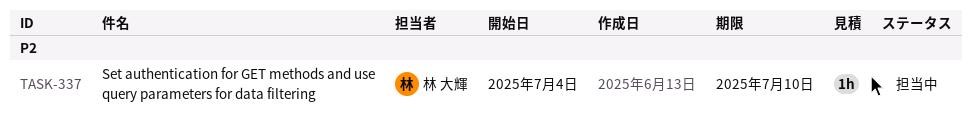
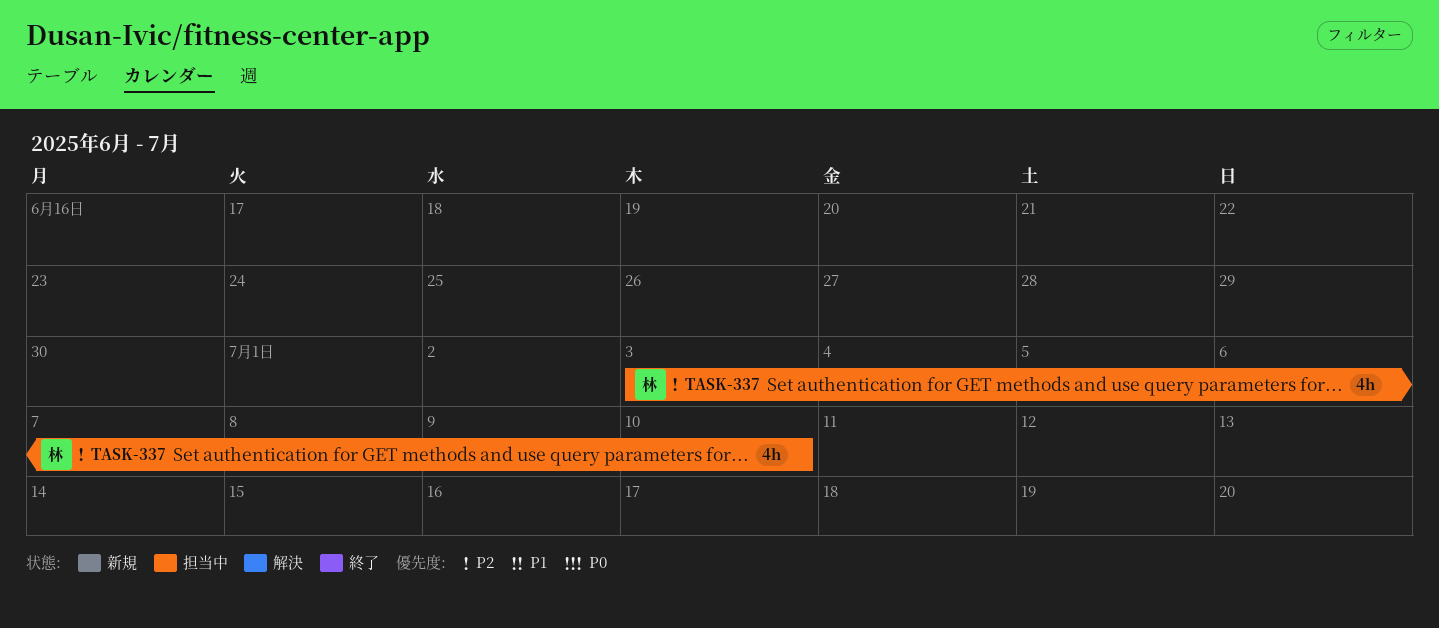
TASK-337, estimate: 1h -> 4h
TASK-337, start: Jul 4 -> Jul 3

